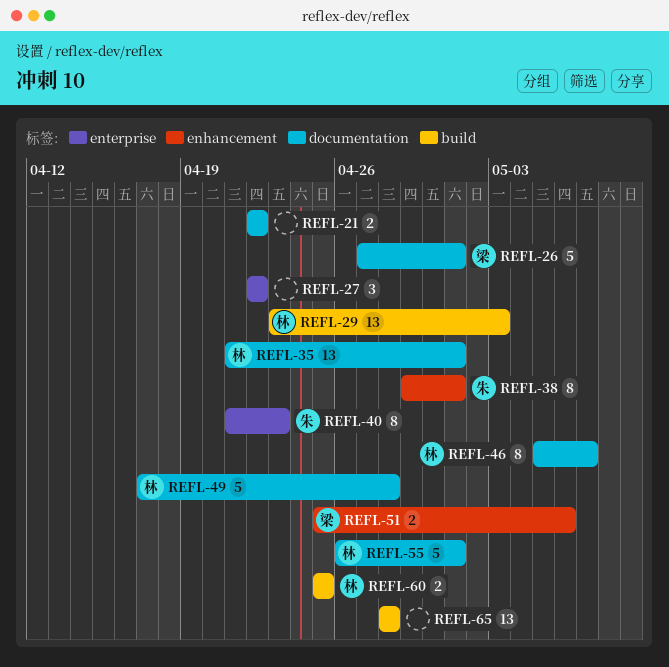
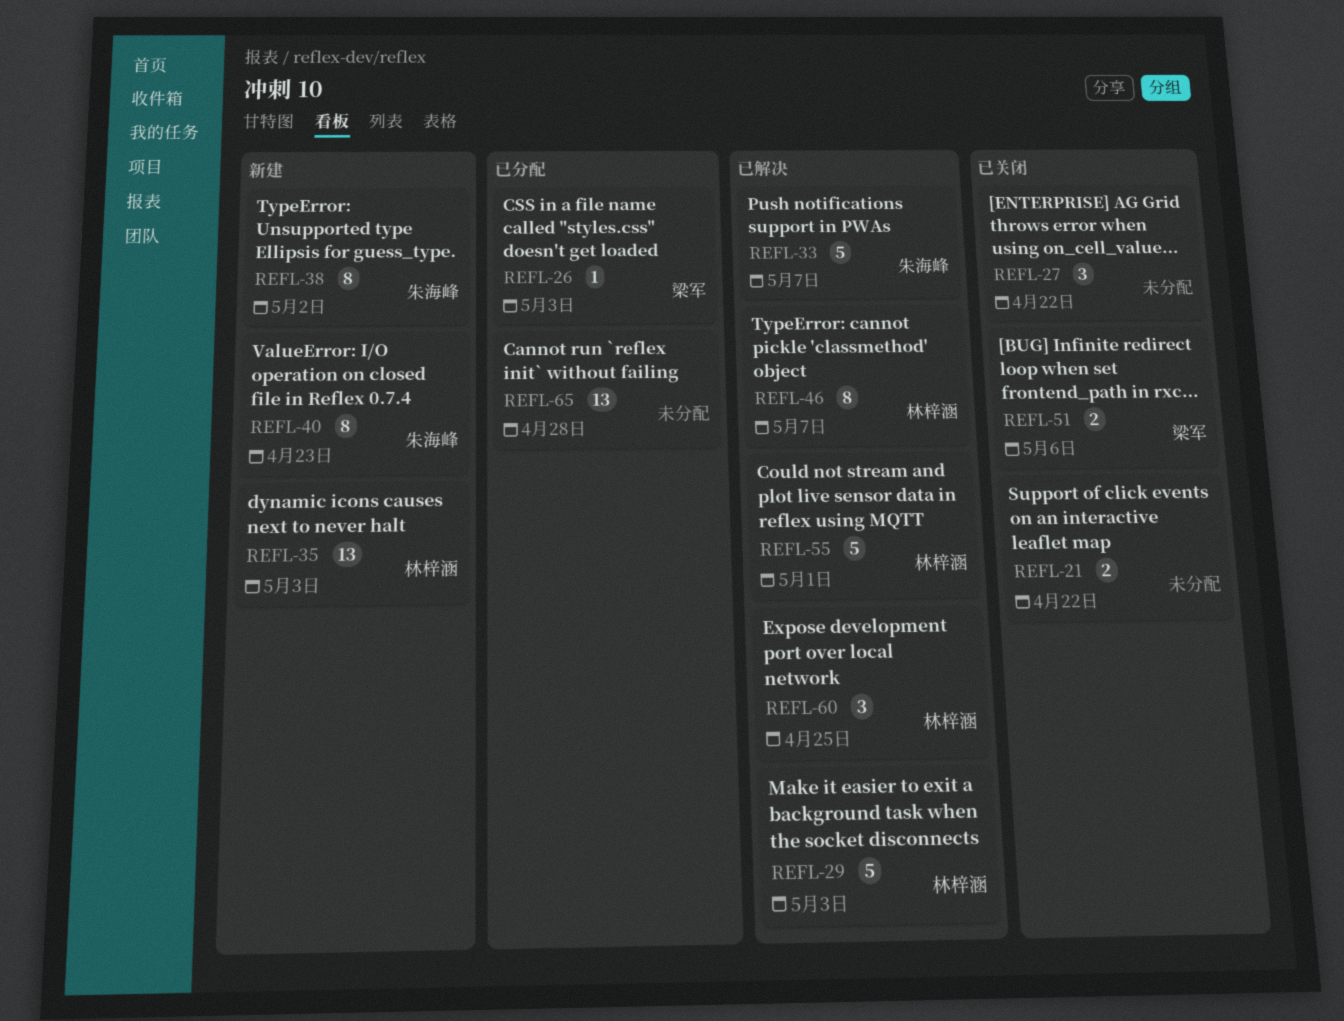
REFL-26, estimate: 5 -> 1
REFL-26, due: May 1 -> May 3
REFL-29, estimate: 13 -> 5
REFL-33: none -> present
REFL-35, due: May 1 -> May 3
REFL-38, due: May 1 -> May 2
REFL-49: present -> none
REFL-60, estimate: 2 -> 3

